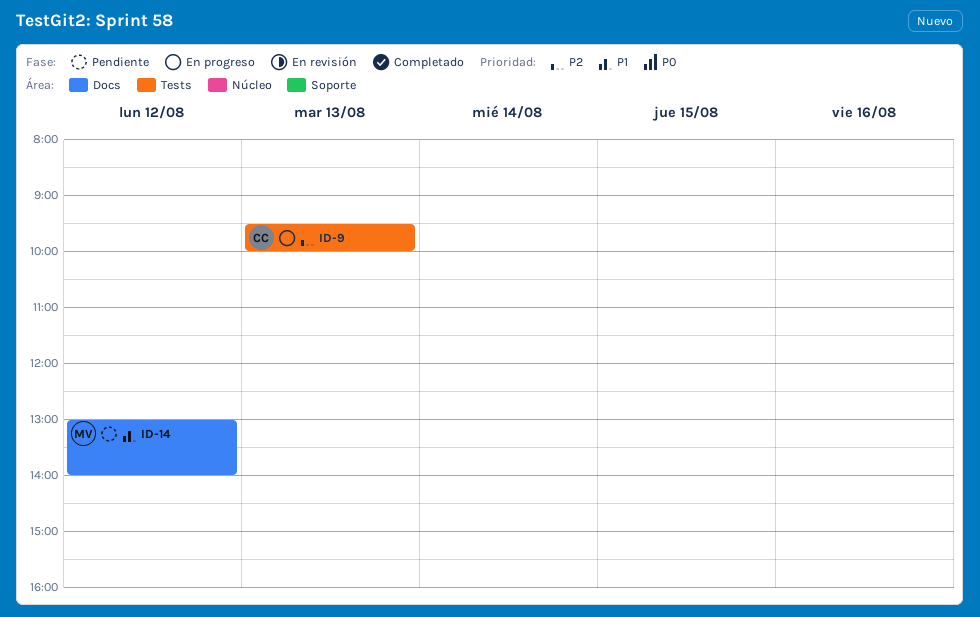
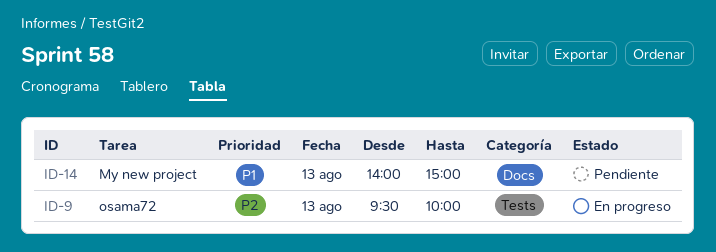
ID-14, day: Aug 12 -> Aug 13
ID-14, begins: 13:00 -> 14:00
ID-14, ends: 14:00 -> 15:00

